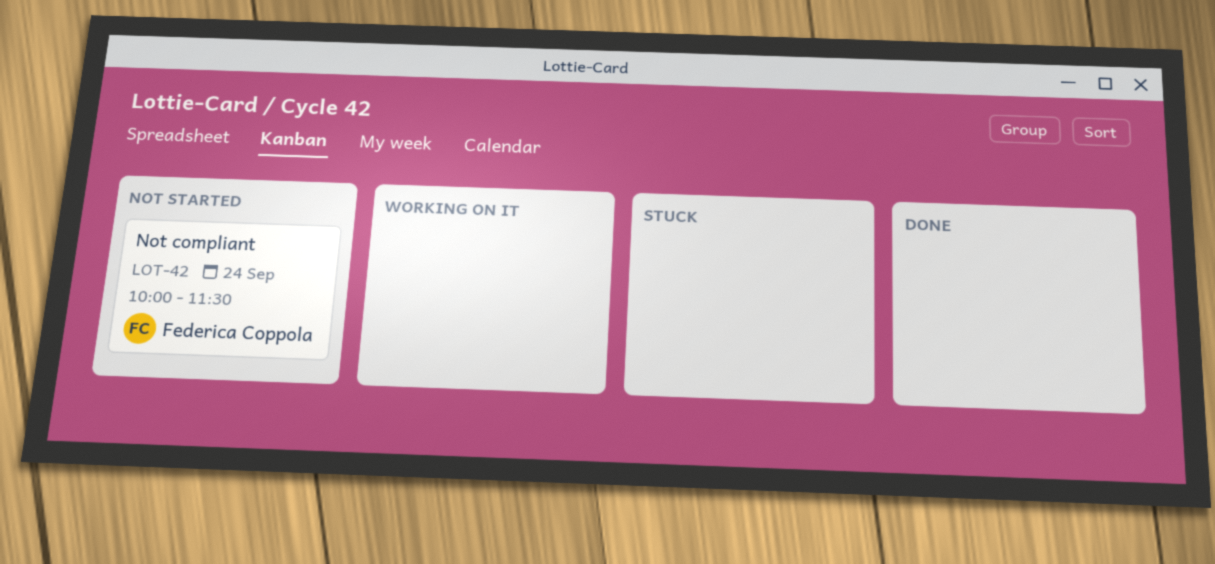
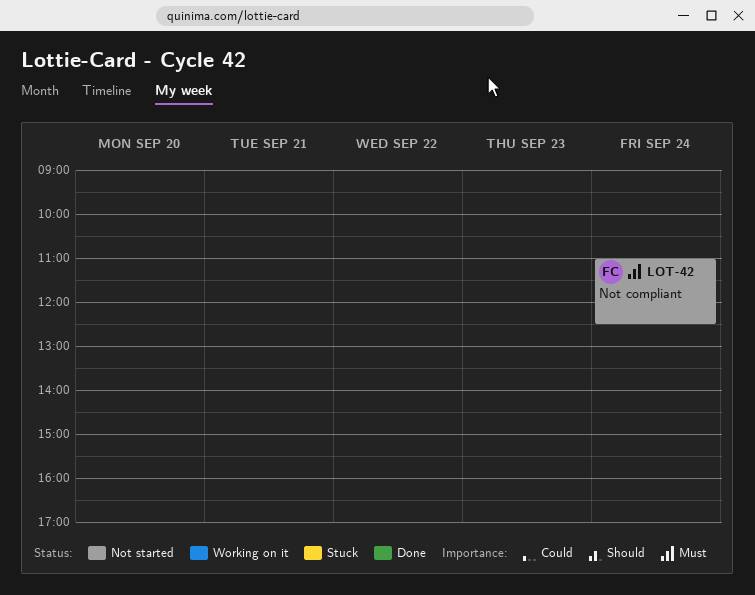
LOT-42, begins: 10:00 -> 11:00
LOT-42, ends: 11:30 -> 12:30

